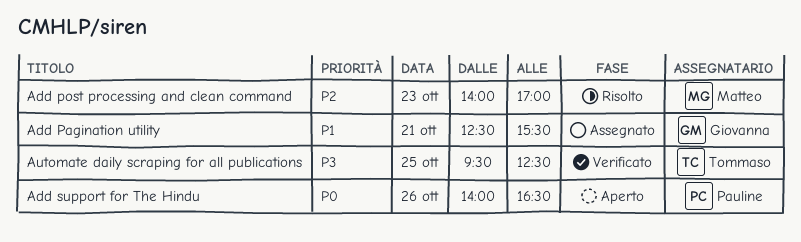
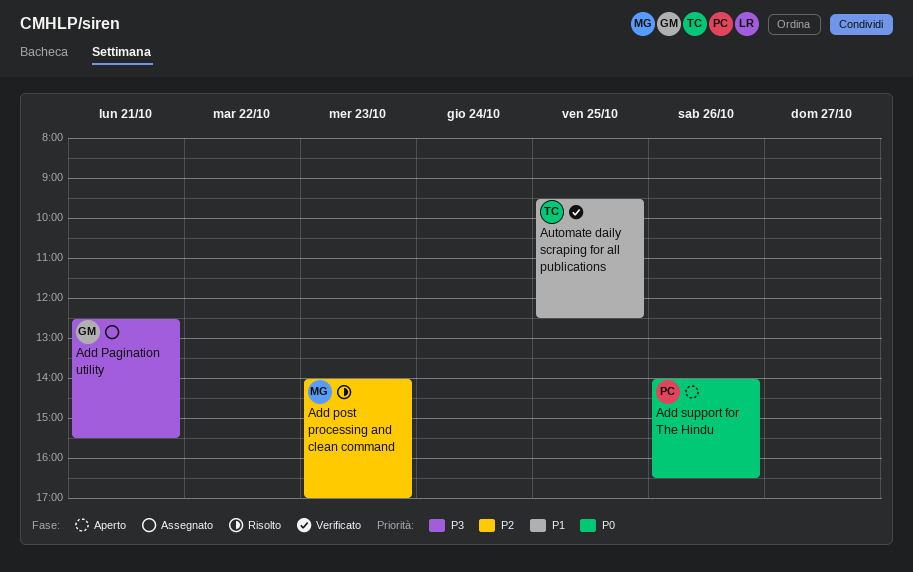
Add Pagination utility, priority: P1 -> P3
Automate daily scraping for all publications, priority: P3 -> P1

